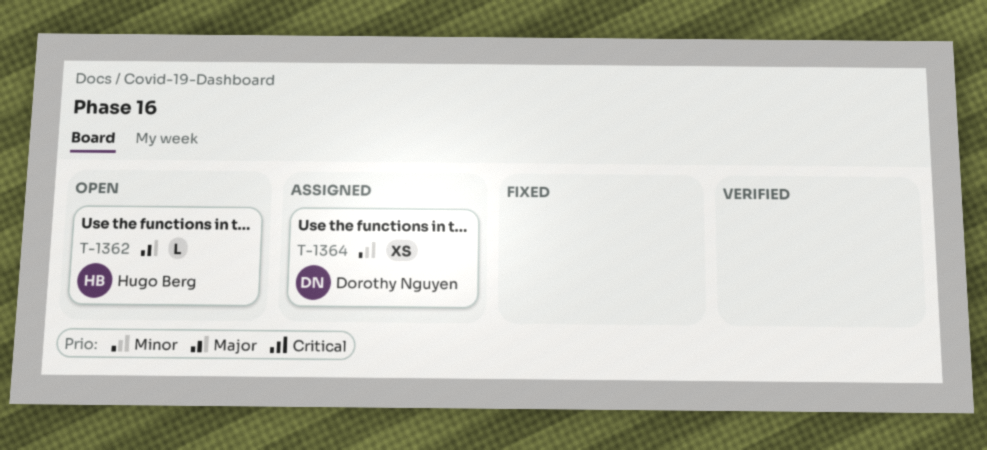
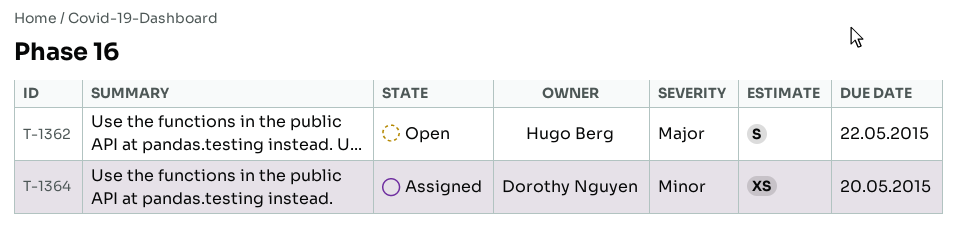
T-1362, estimate: L -> S

